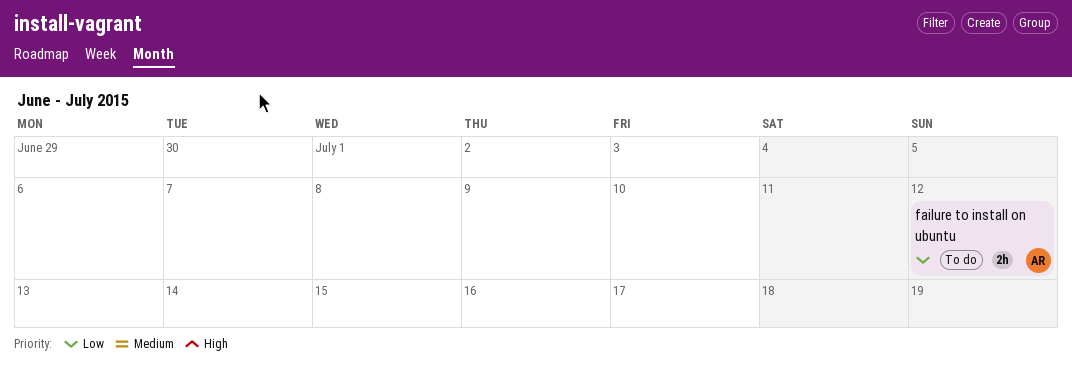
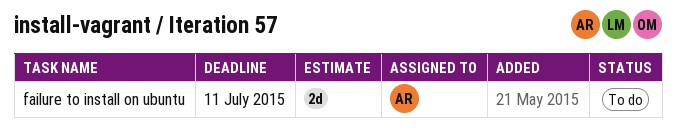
failure to install on ubuntu, estimate: 2h -> 2d
failure to install on ubuntu, due: Jul 12 -> Jul 11

